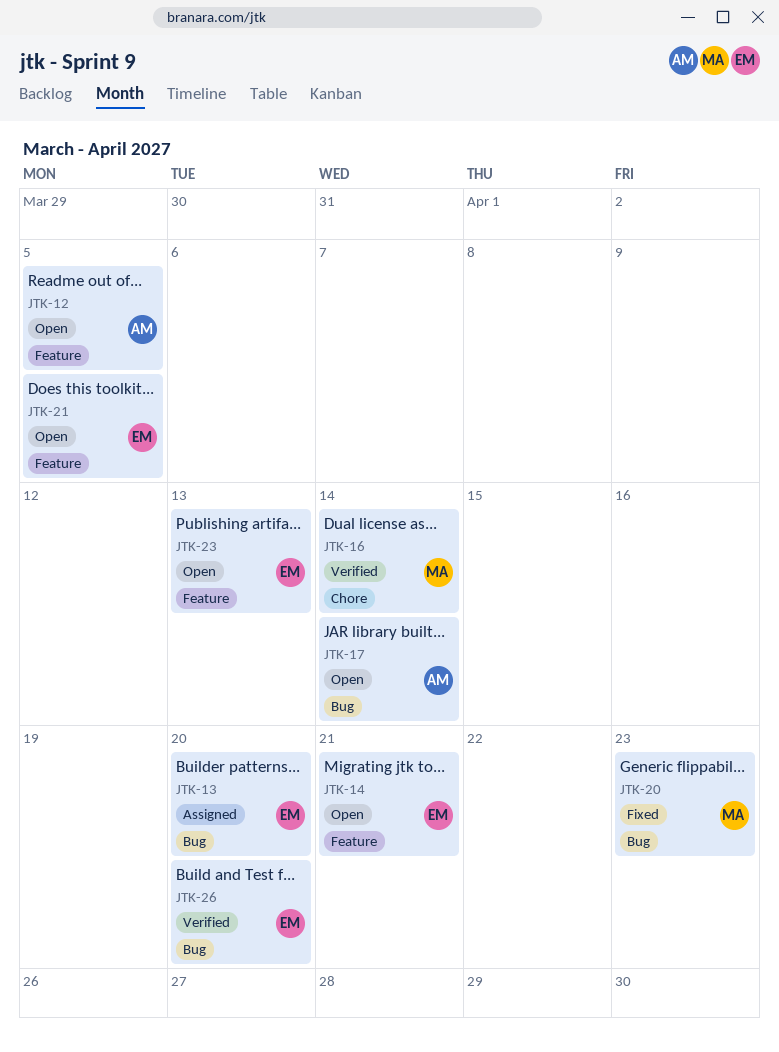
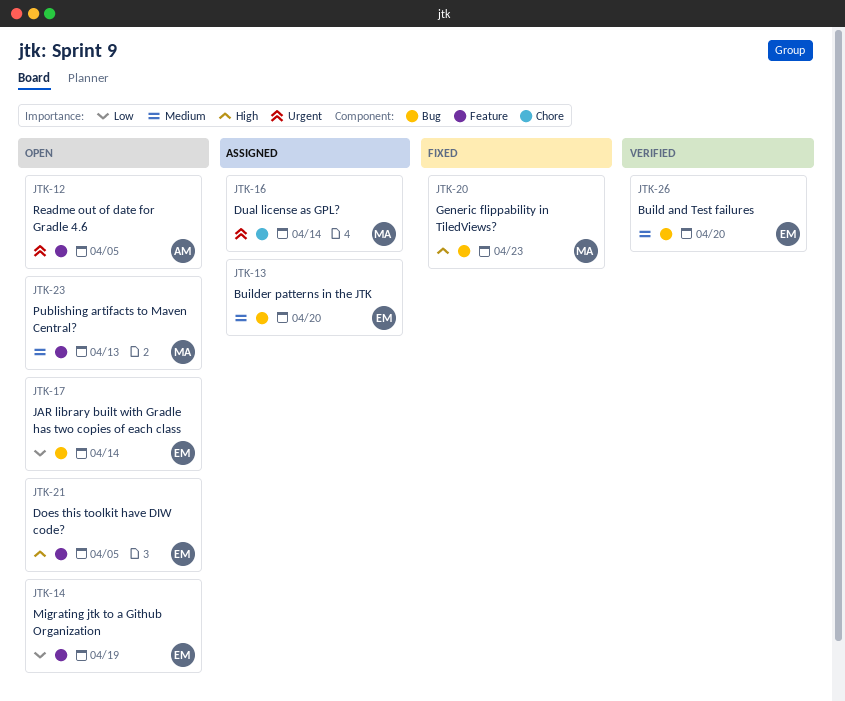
JTK-14, due: Apr 21 -> Apr 19
JTK-16, status: Verified -> Assigned
JTK-17, owner: AM -> EM
JTK-23, owner: EM -> MA

